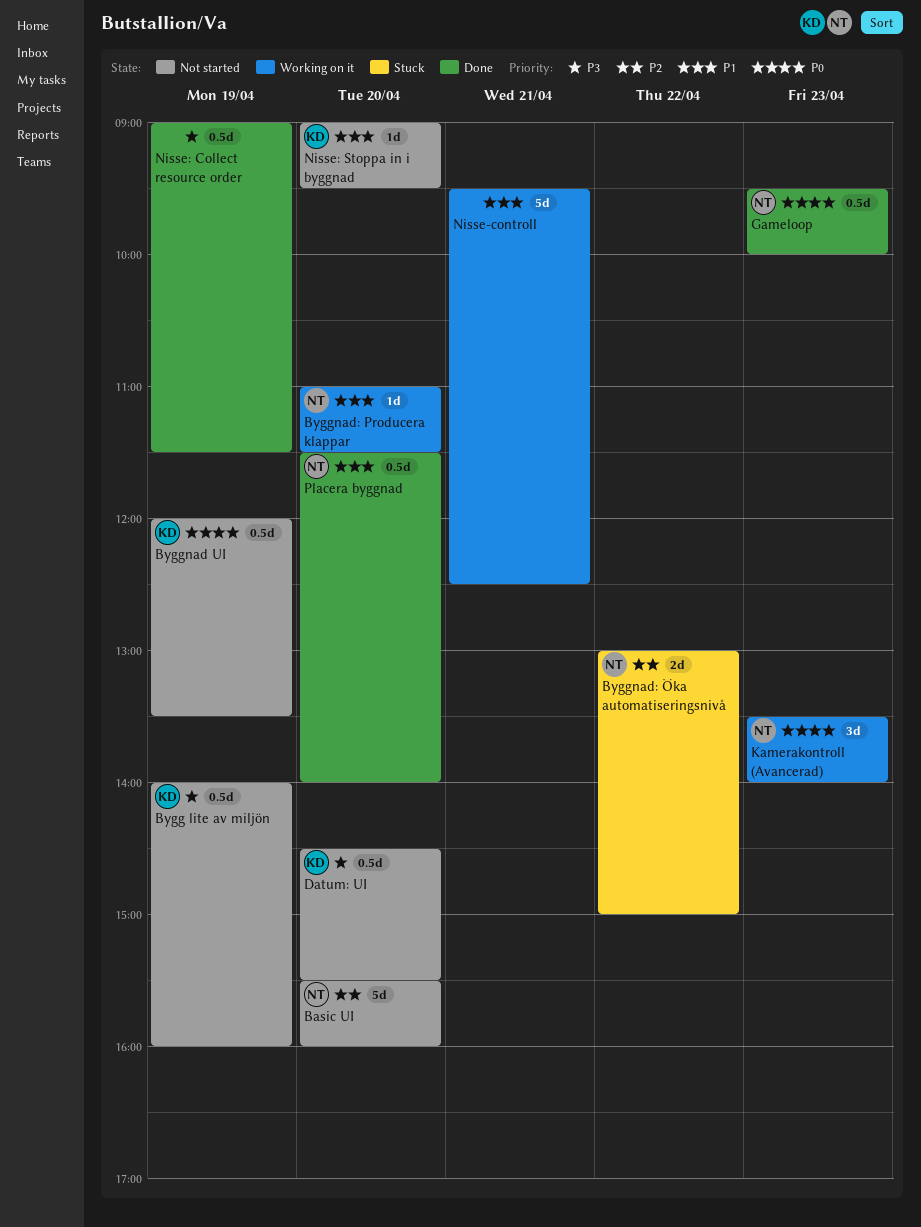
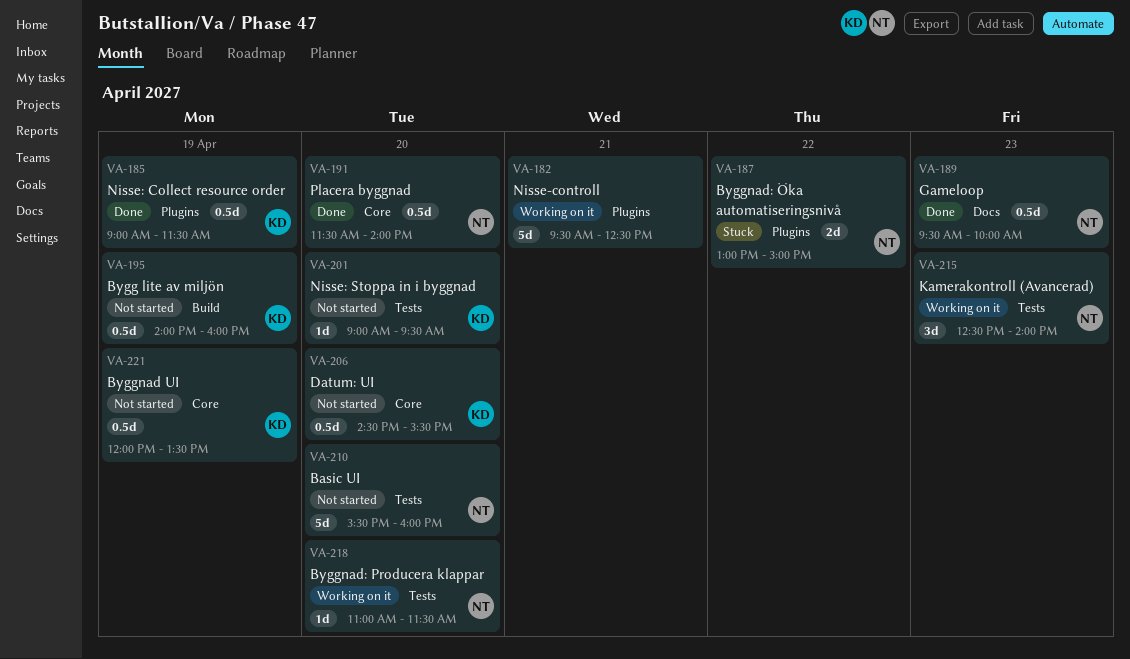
Kamerakontroll (Avancerad), begins: 13:30 -> 12:30
Nisse: Collect resource order, owner: none -> KD

